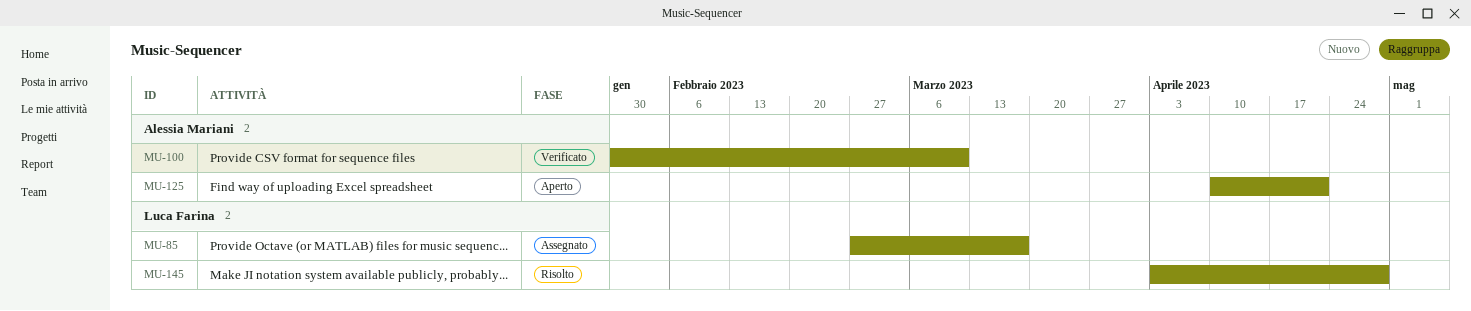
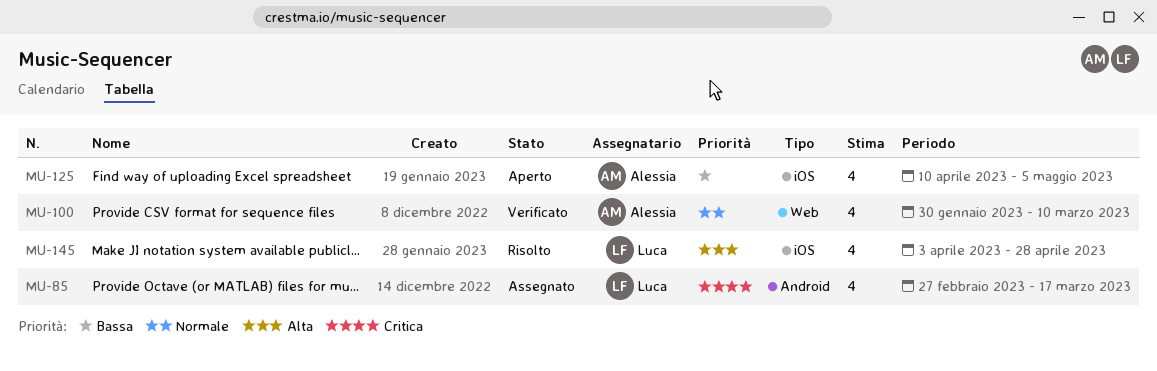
MU-125, due: Apr 21 -> May 5

